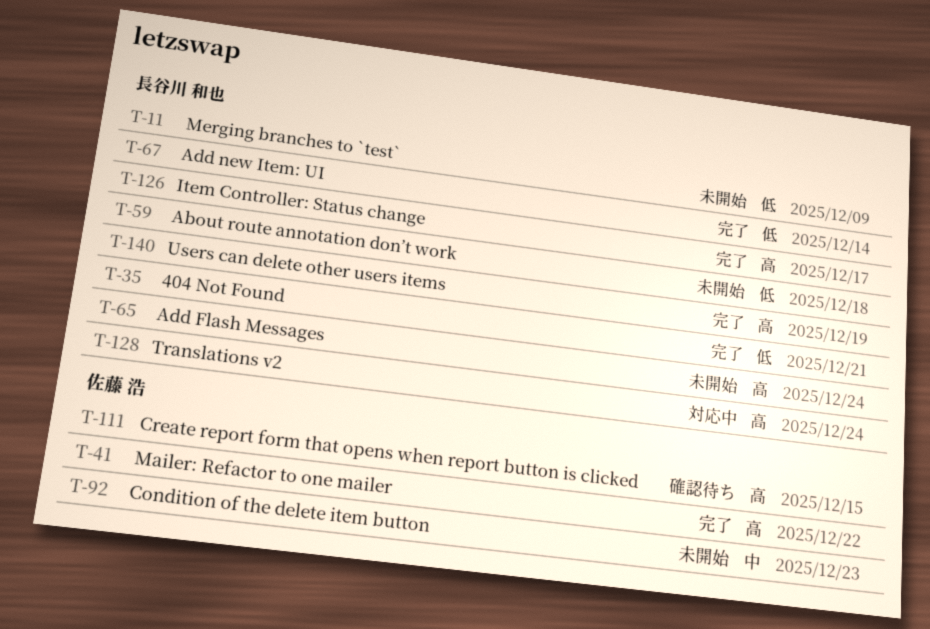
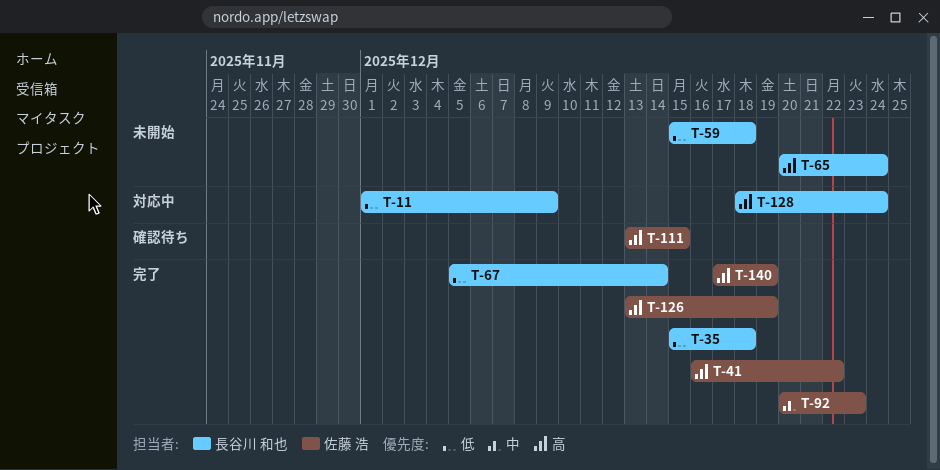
T-11, status: 未開始 -> 対応中
T-35, due: Dec 21 -> Dec 18
T-92, status: 未開始 -> 完了
T-126, owner: 長谷川 和也 -> 佐藤 浩
T-126, due: Dec 17 -> Dec 19
T-140, owner: 長谷川 和也 -> 佐藤 浩

